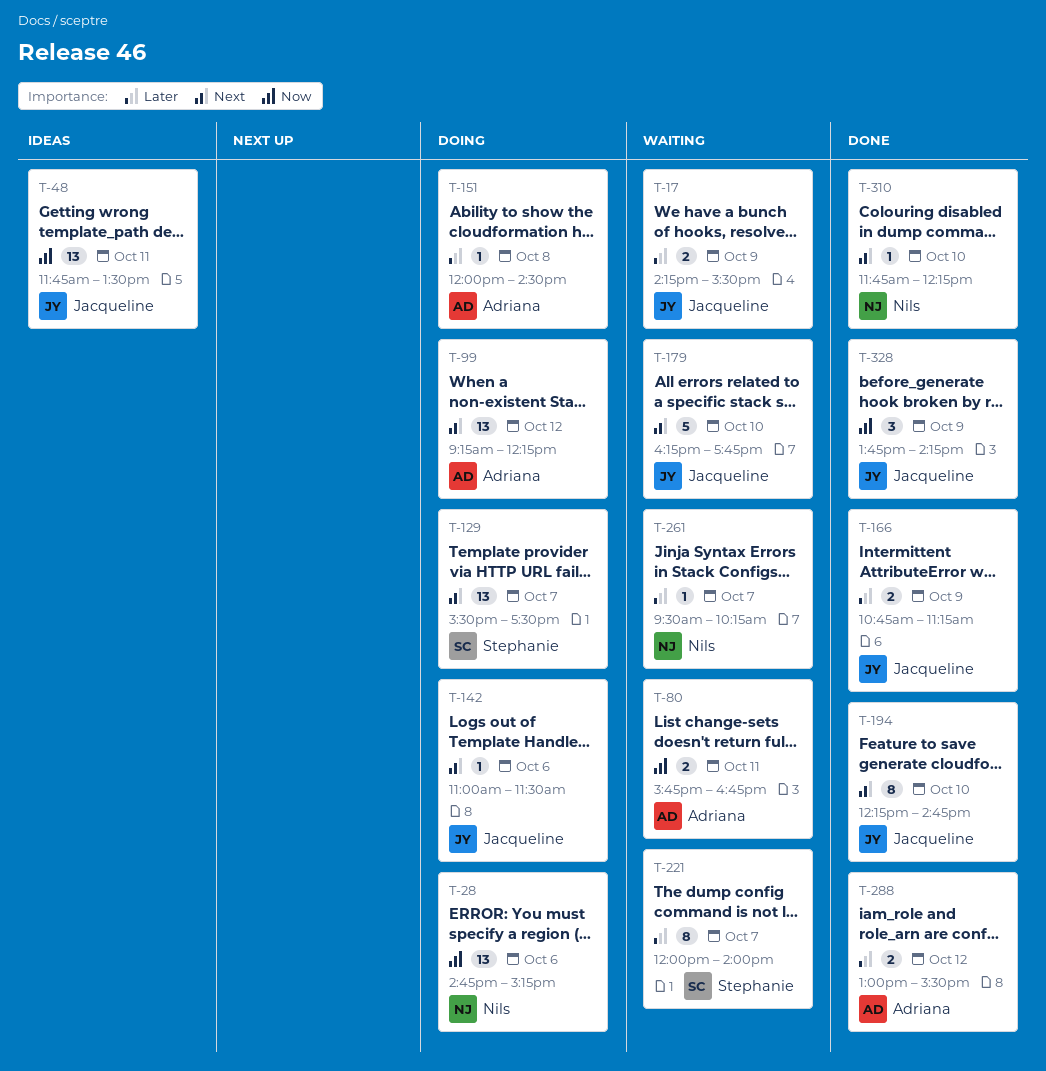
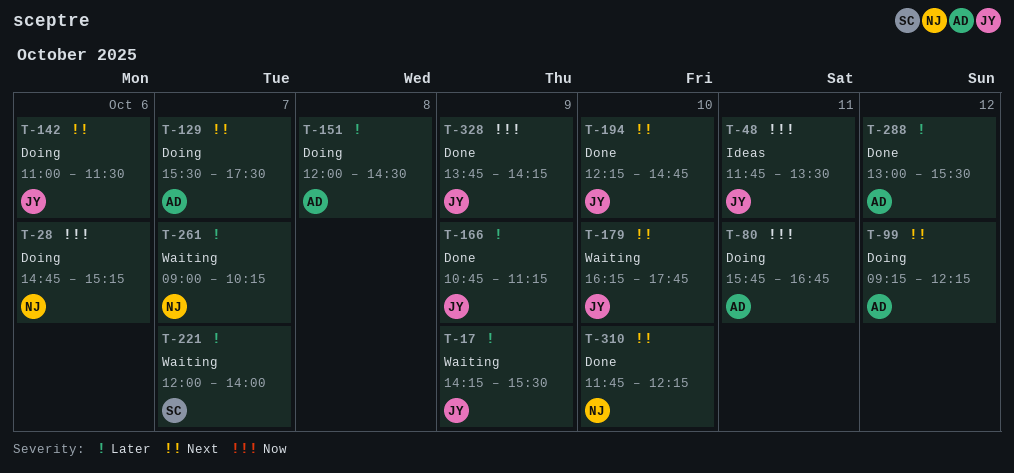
T-80, status: Waiting -> Doing
T-129, owner: Stephanie -> Adriana
T-261, begins: 09:30 -> 09:00

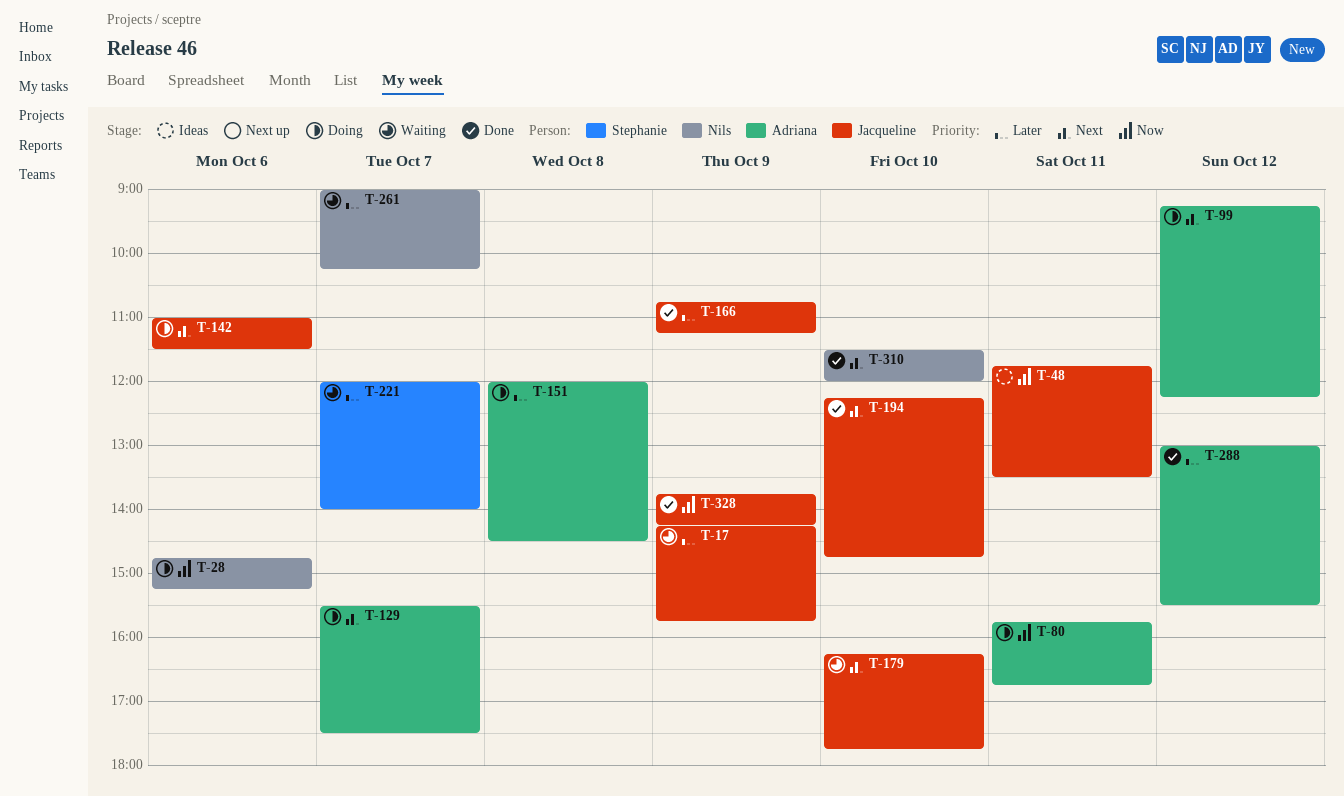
T-17, ends: 15:30 -> 15:45
T-310, begins: 11:45 -> 11:30
T-310, ends: 12:15 -> 12:00

